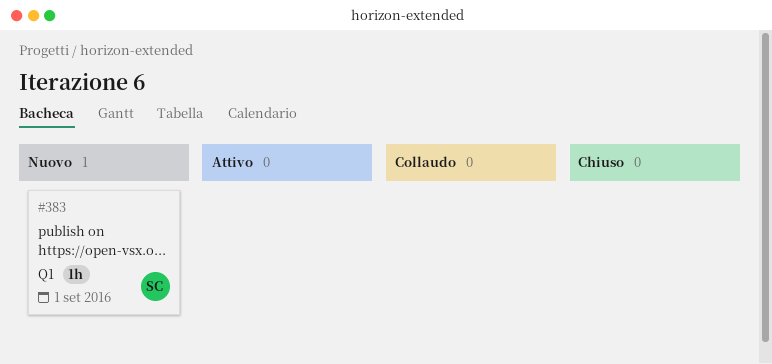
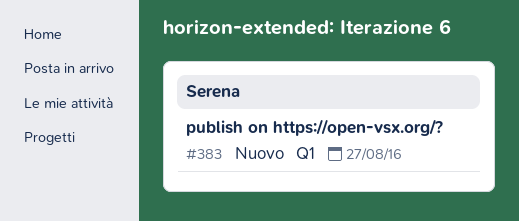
#383, due: Sep 1 -> Aug 27

